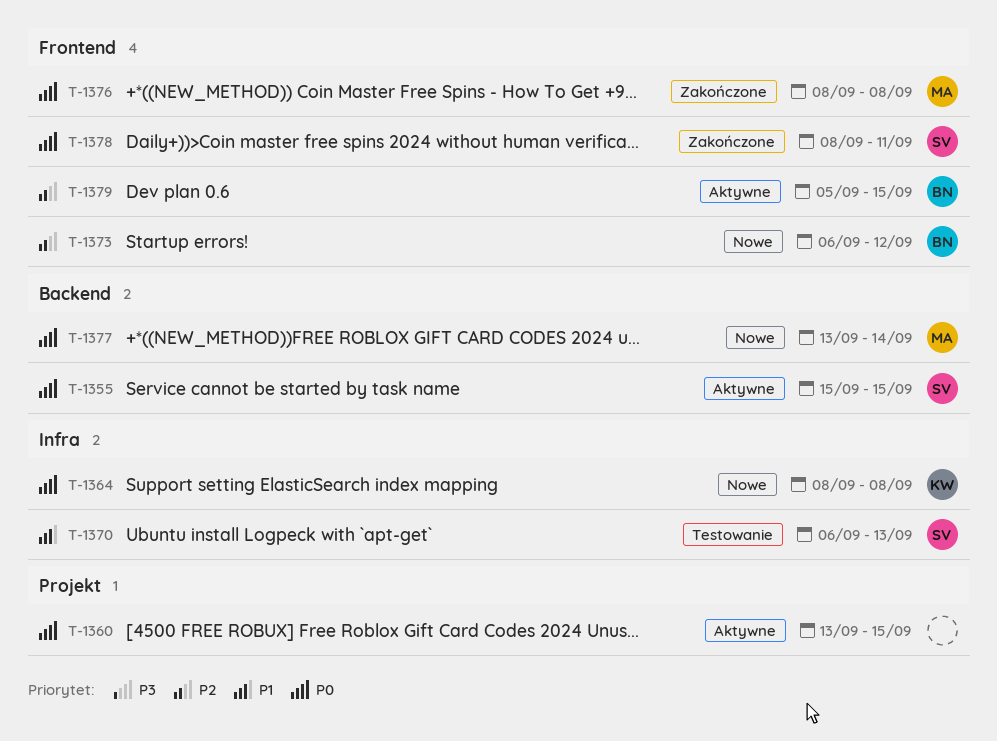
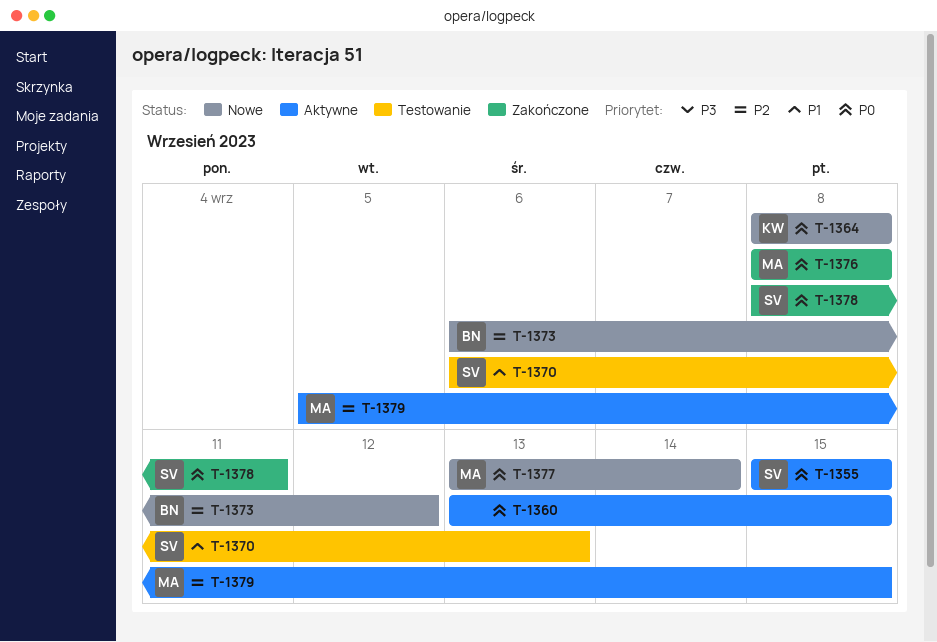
T-1379, owner: BN -> MA

